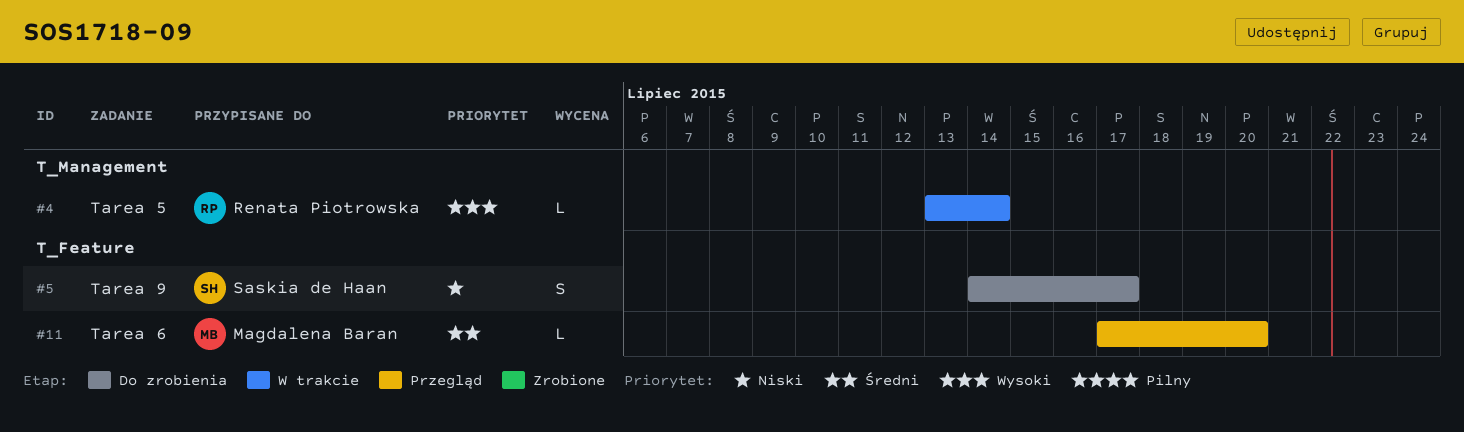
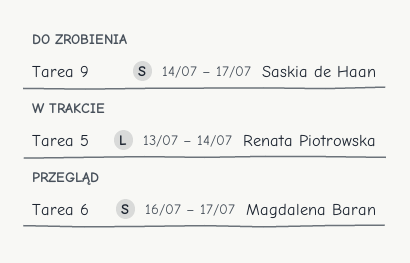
Tarea 6, estimate: L -> S
Tarea 6, start: Jul 17 -> Jul 16
Tarea 6, due: Jul 20 -> Jul 17

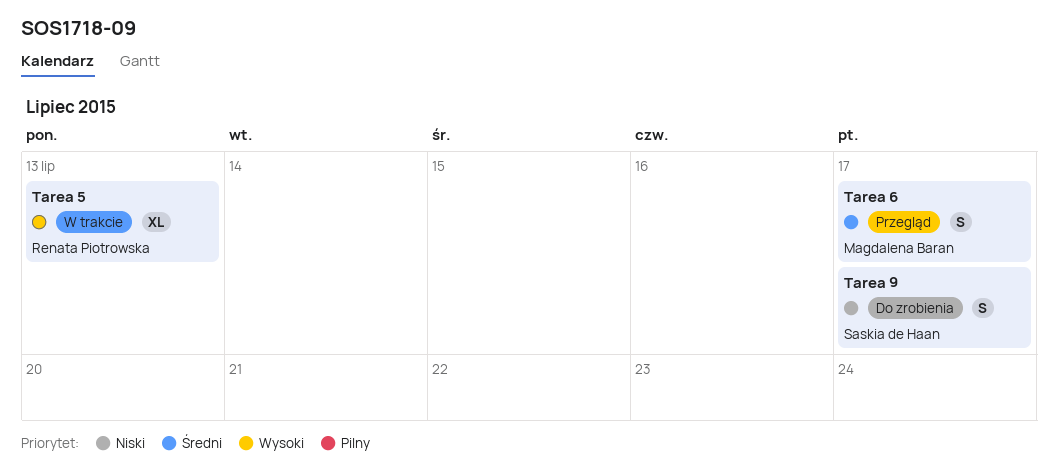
Tarea 5, estimate: L -> XL
Tarea 5, due: Jul 14 -> Jul 13

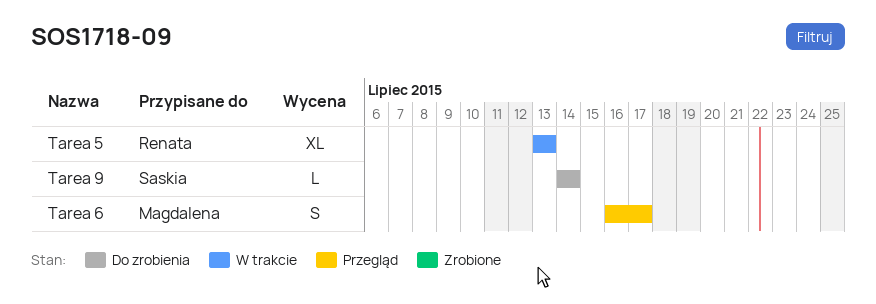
Tarea 9, estimate: S -> L
Tarea 9, due: Jul 17 -> Jul 14

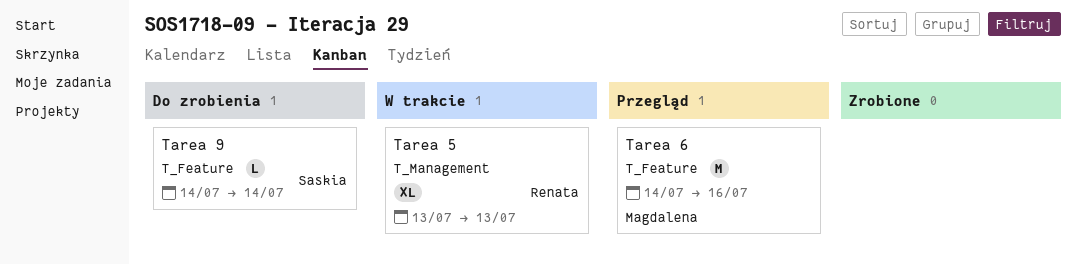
Tarea 6, estimate: S -> M
Tarea 6, start: Jul 16 -> Jul 14
Tarea 6, due: Jul 17 -> Jul 16

